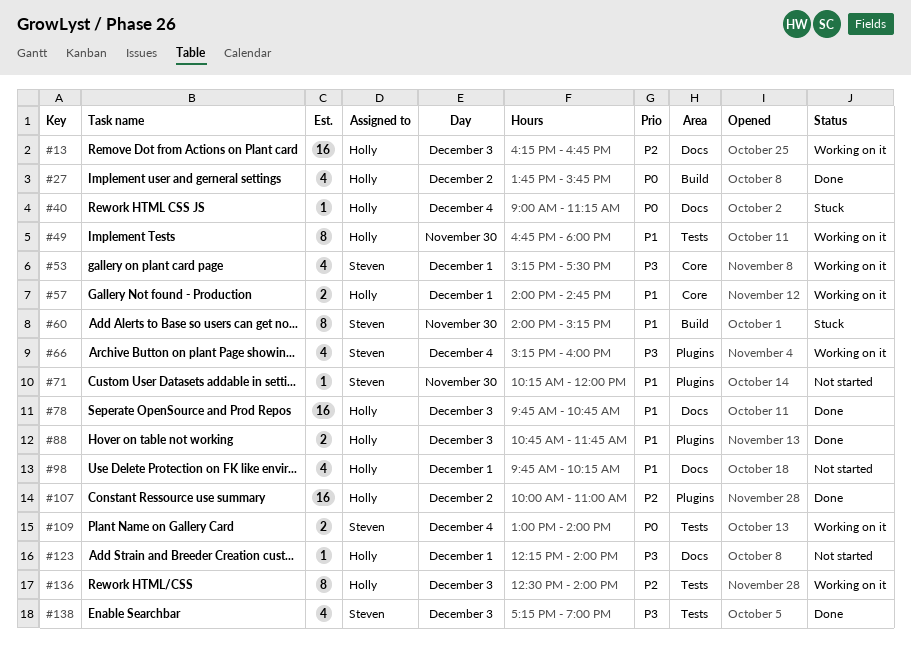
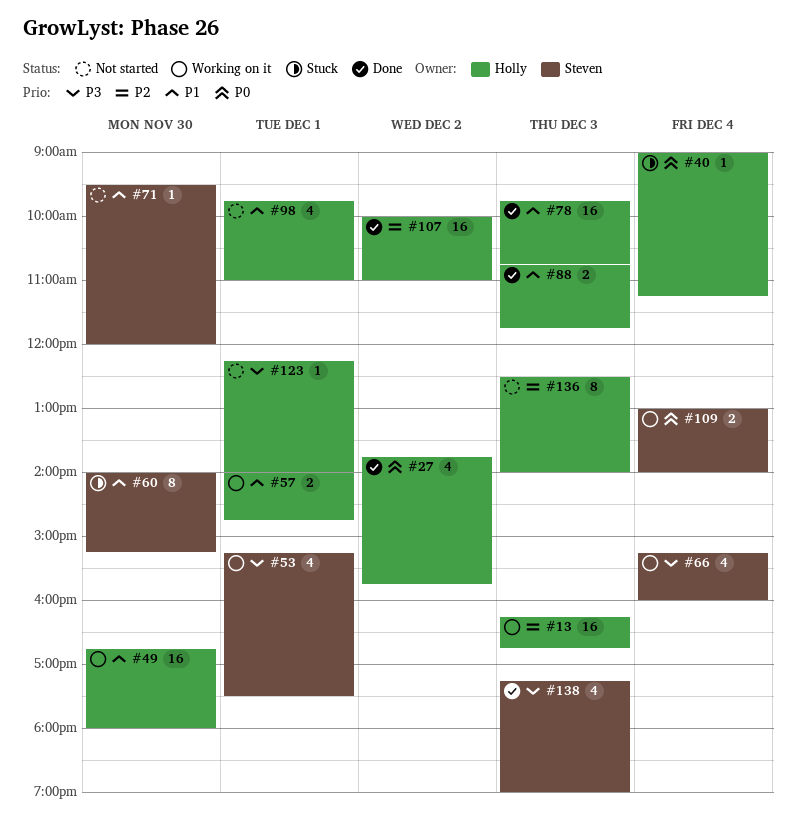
#49, estimate: 8 -> 16
#71, begins: 10:15 -> 09:30
#98, ends: 10:15 -> 11:00
#136, status: Working on it -> Not started

